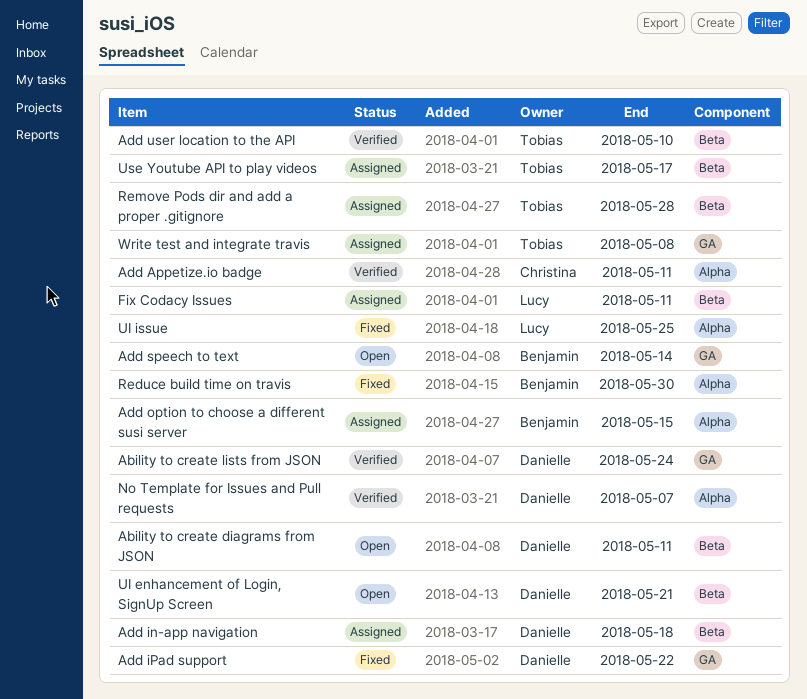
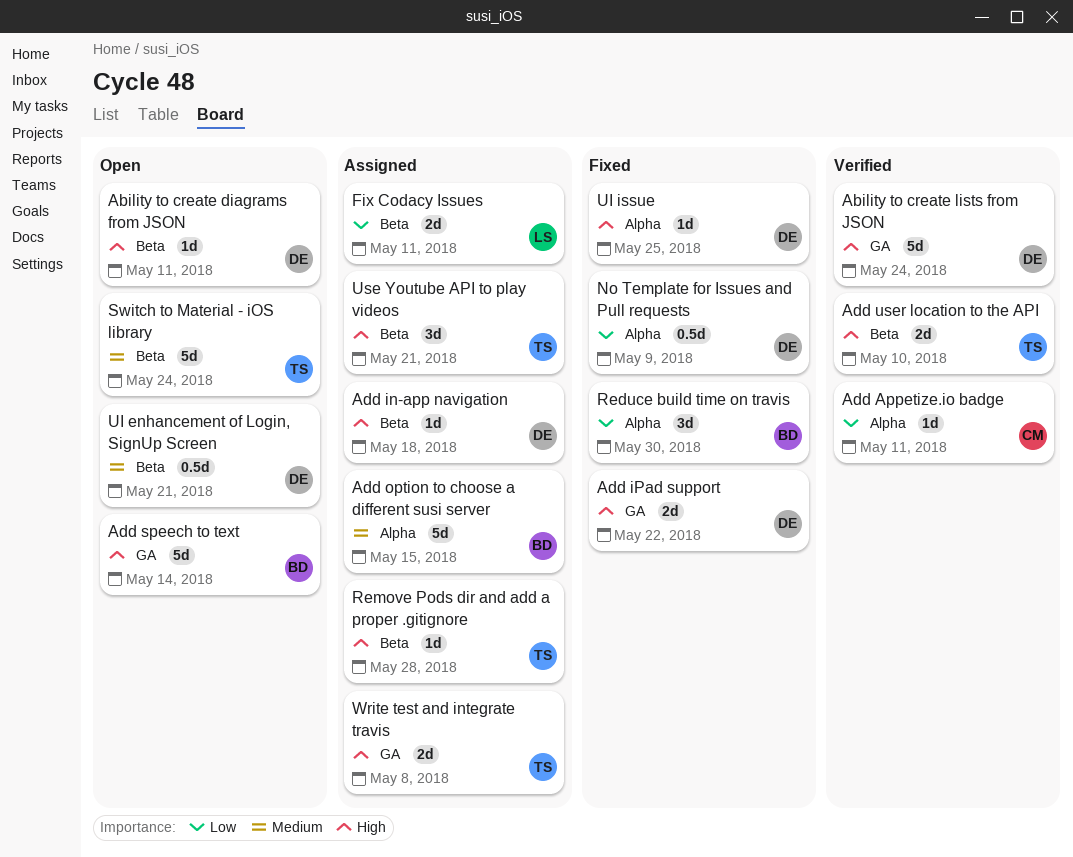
No Template for Issues and Pull requests, status: Verified -> Fixed
No Template for Issues and Pull requests, due: May 7 -> May 9
Switch to Material - iOS library: none -> present
UI issue, owner: Lucy -> Danielle
Use Youtube API to play videos, due: May 17 -> May 21

